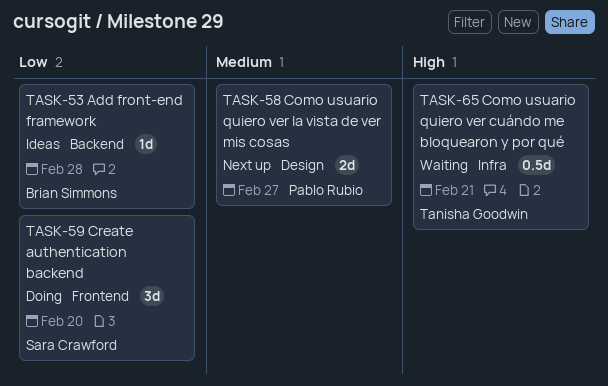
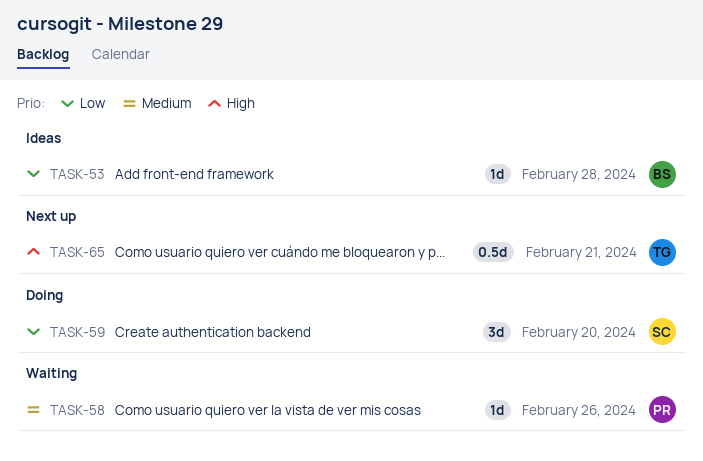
TASK-58, status: Next up -> Waiting
TASK-58, estimate: 2d -> 1d
TASK-58, due: Feb 27 -> Feb 26
TASK-65, status: Waiting -> Next up

